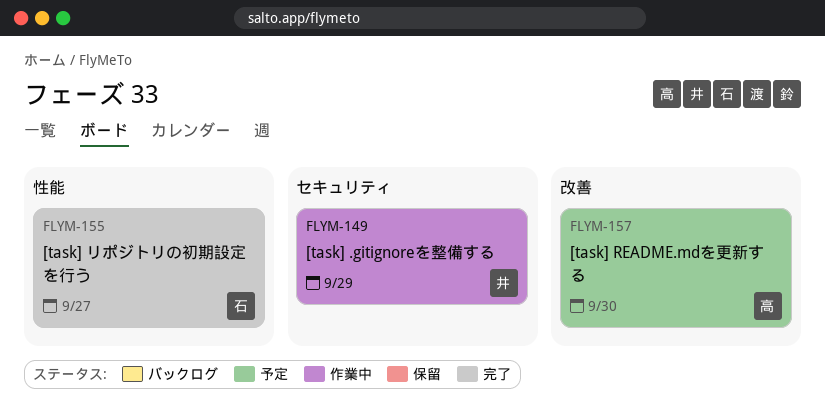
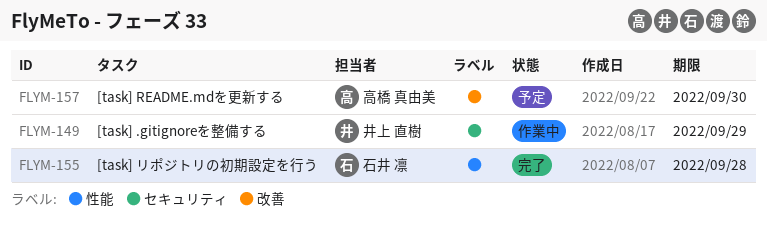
FLYM-155, due: Sep 27 -> Sep 28

